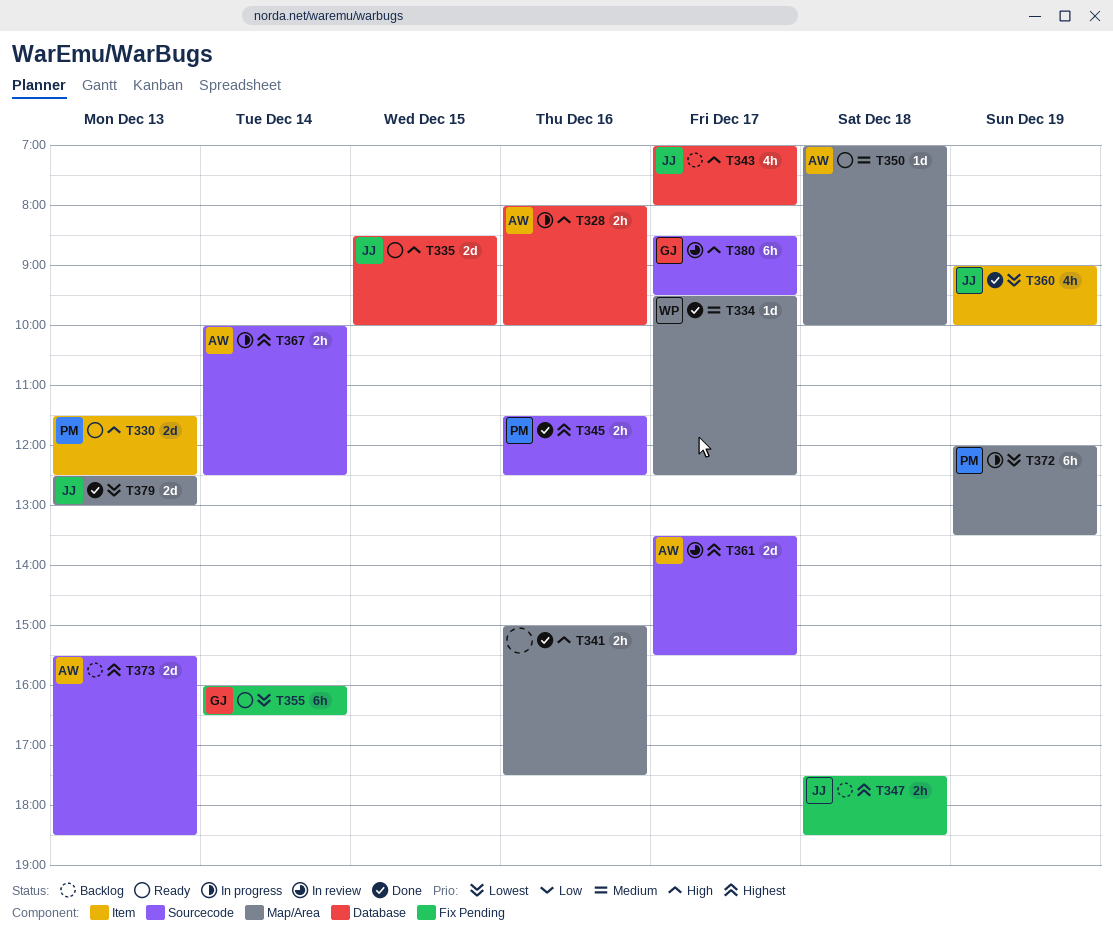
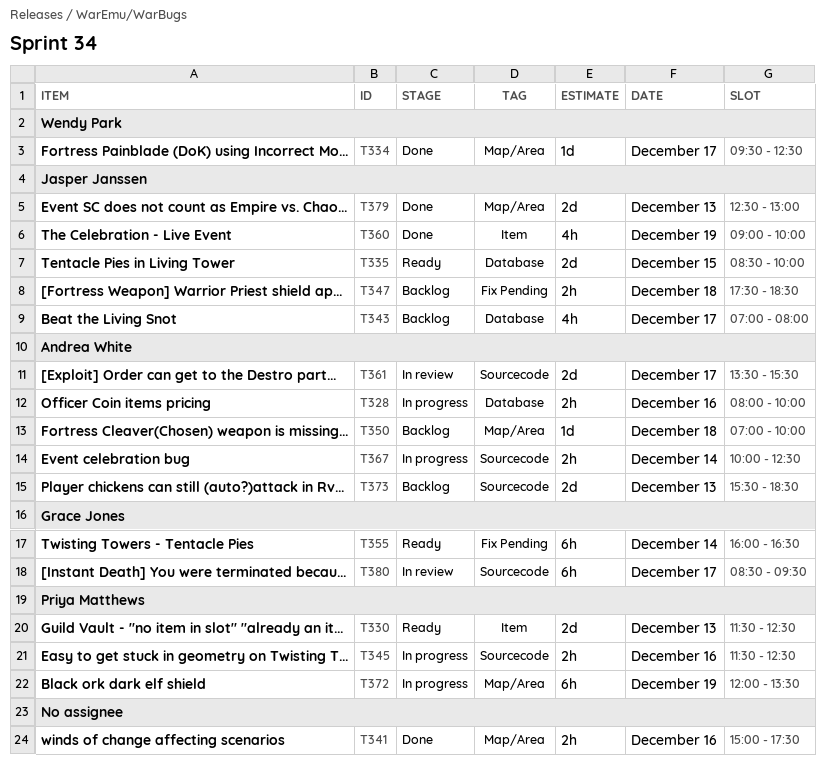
T345, status: Done -> In progress
T350, status: Ready -> Backlog

